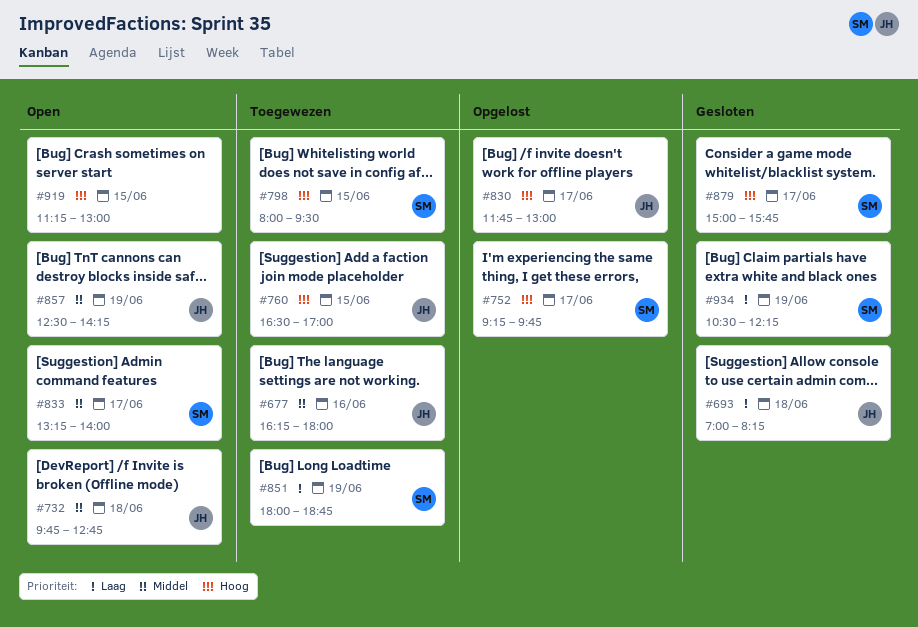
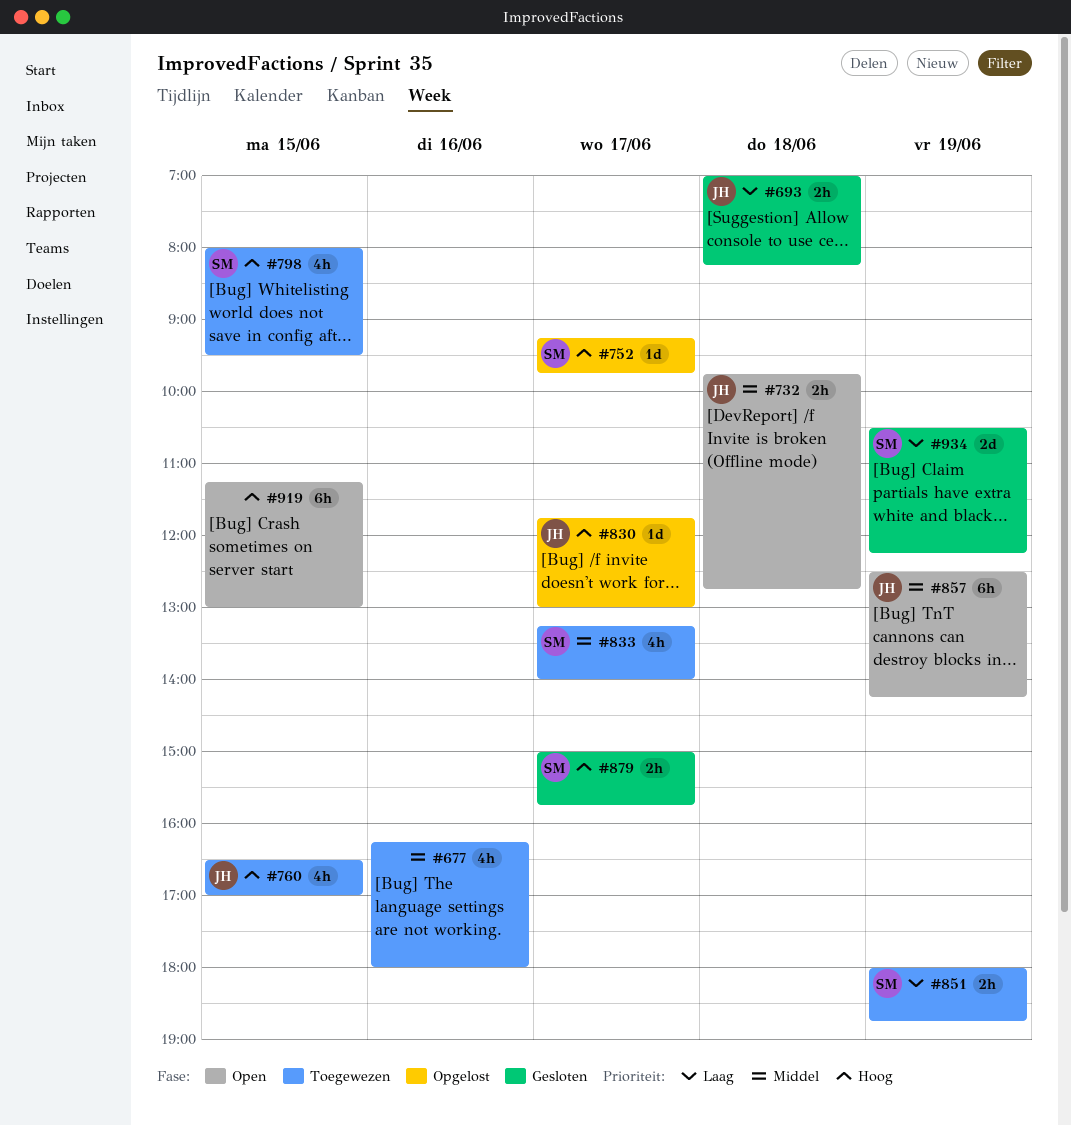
#677, owner: JH -> none
#833, status: Open -> Toegewezen

